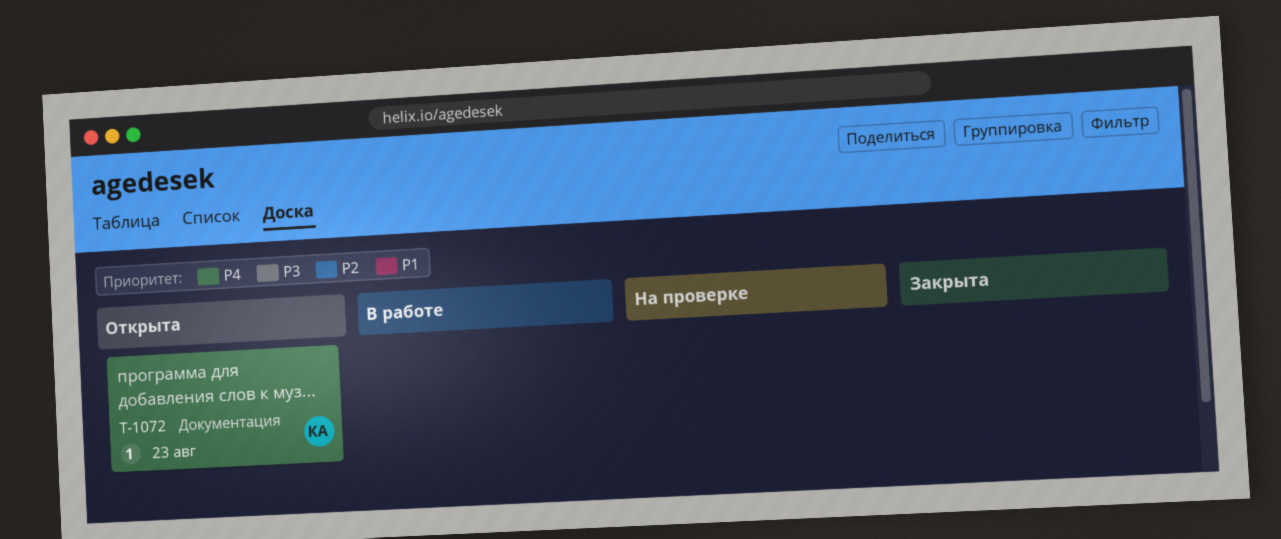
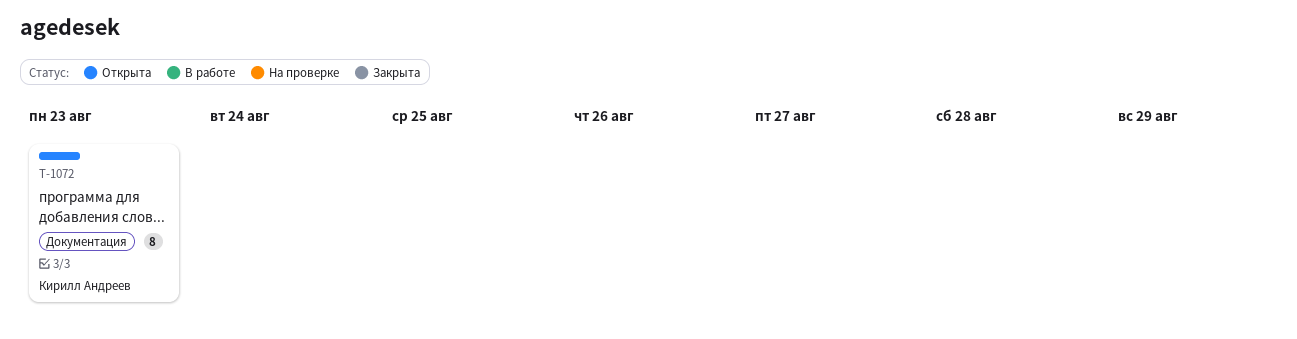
T-1072, estimate: 1 -> 8

